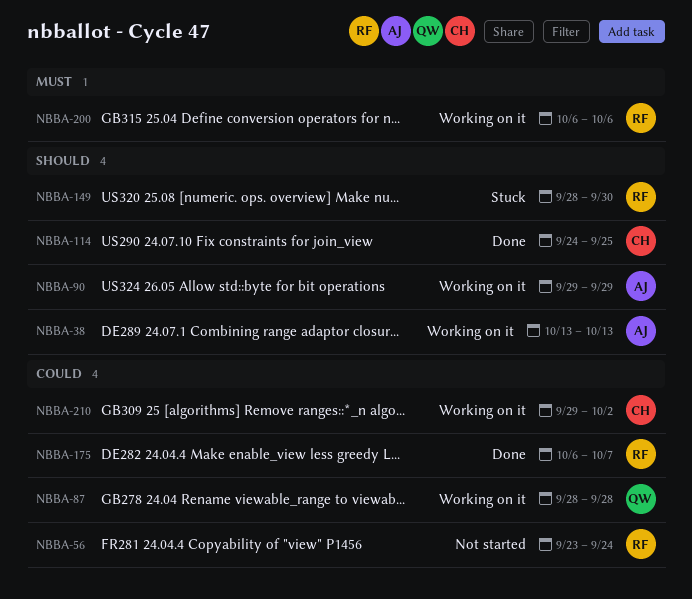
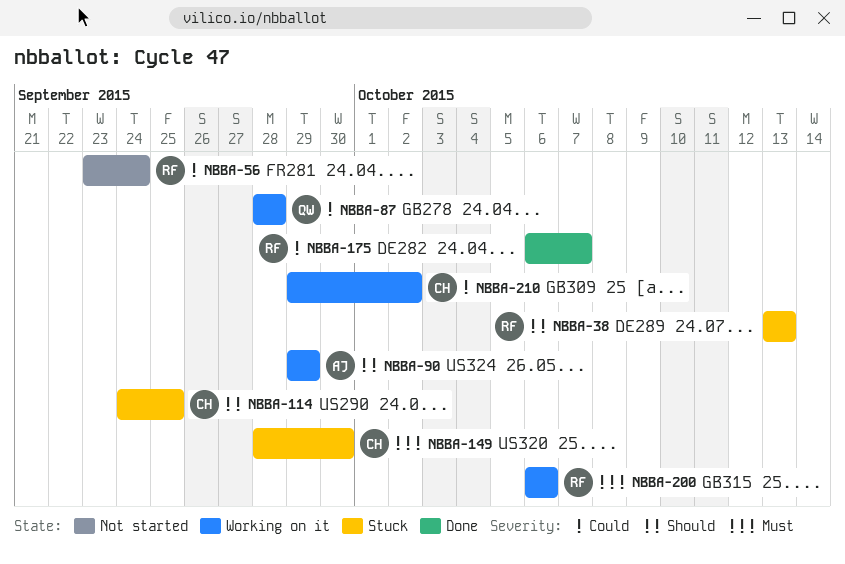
NBBA-38, status: Working on it -> Stuck
NBBA-38, owner: AJ -> RF
NBBA-114, status: Done -> Stuck
NBBA-149, owner: RF -> CH
NBBA-149, priority: Should -> Must

